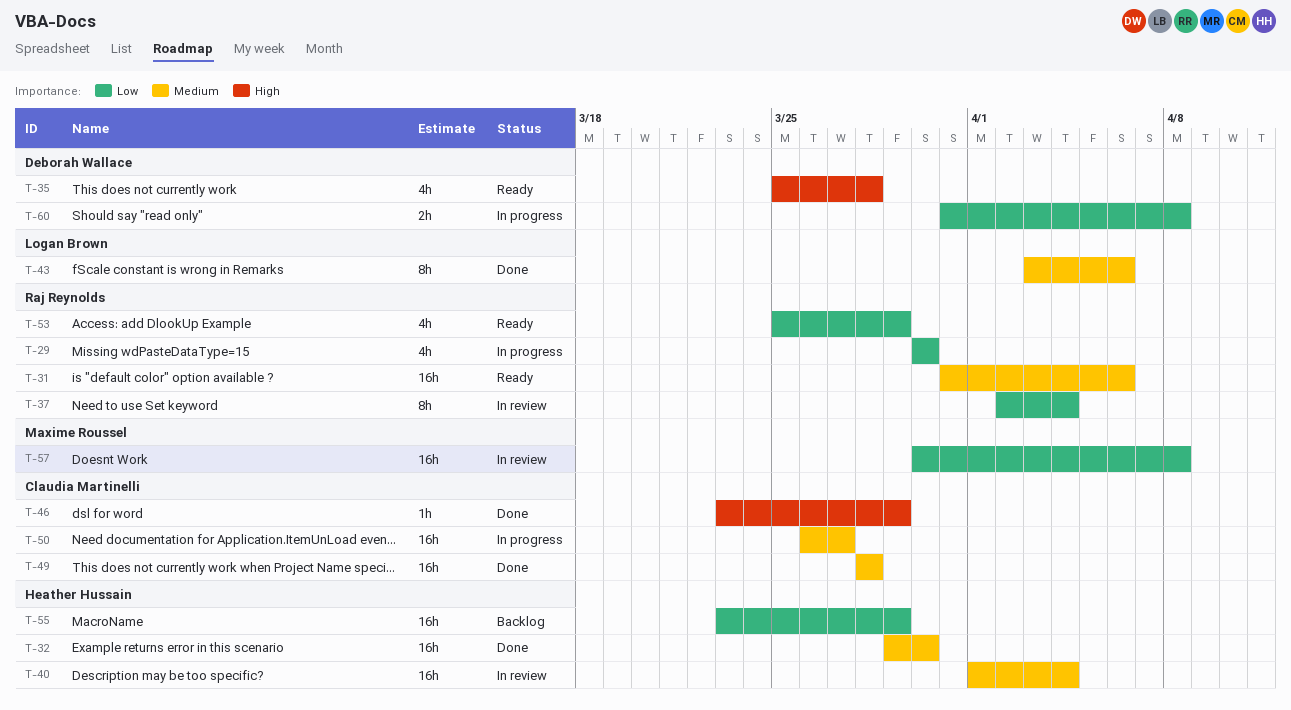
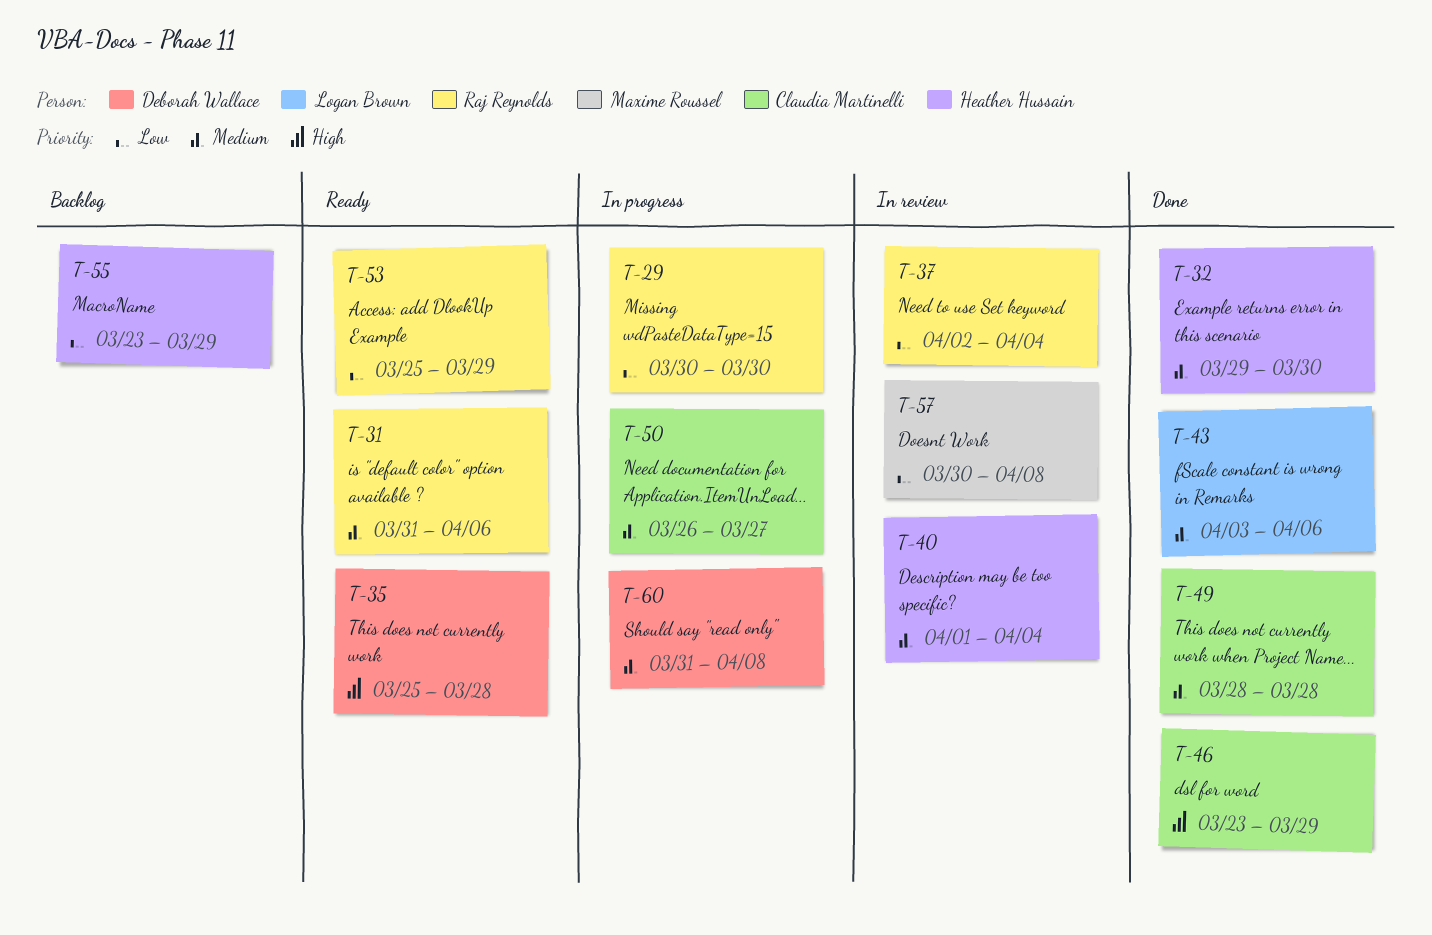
T-60, priority: Low -> Medium

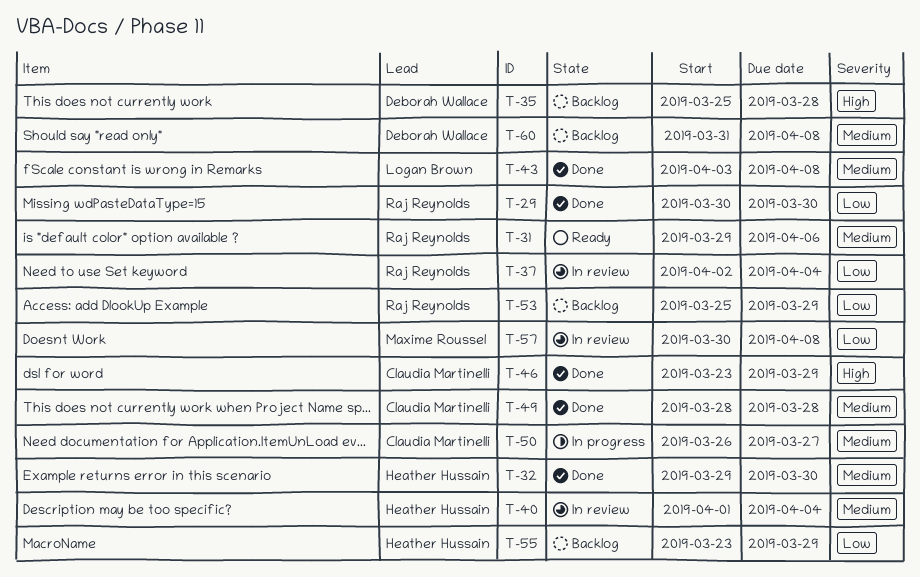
T-29, status: In progress -> Done
T-31, start: Mar 31 -> Mar 29
T-35, status: Ready -> Backlog
T-43, due: Apr 6 -> Apr 8
T-53, status: Ready -> Backlog
T-60, status: In progress -> Backlog

